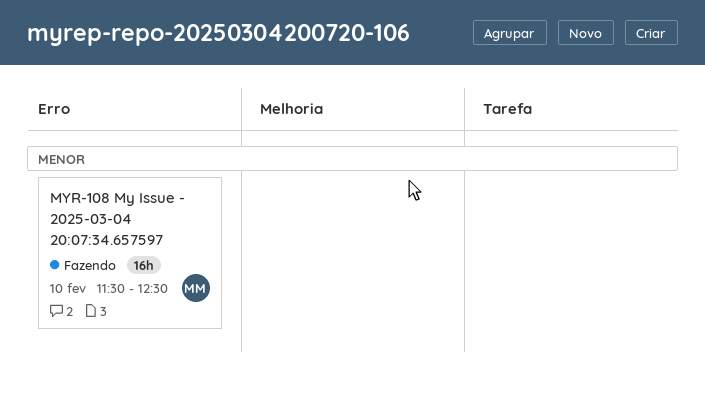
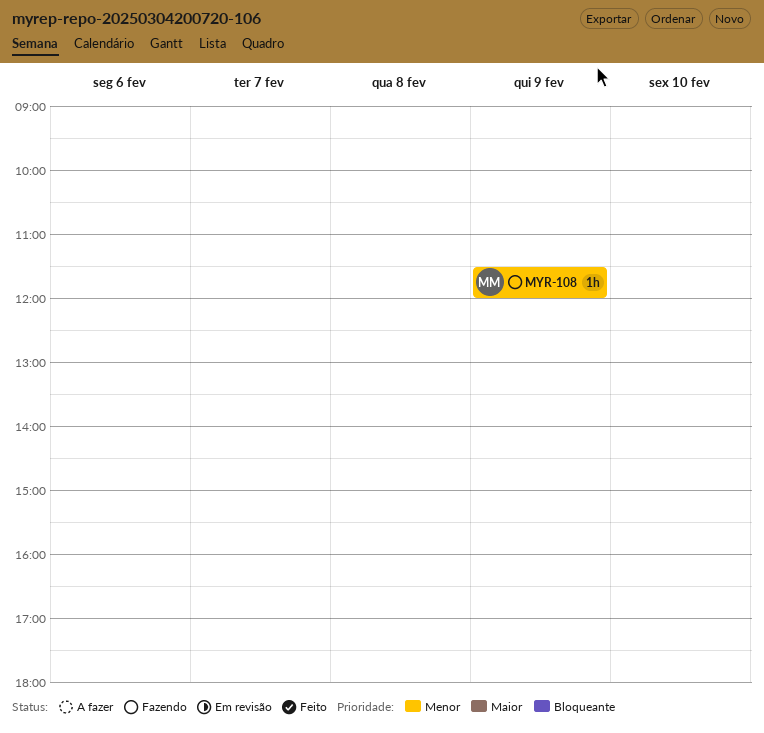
MYR-108, estimate: 16h -> 1h
MYR-108, day: Feb 10 -> Feb 9
MYR-108, ends: 12:30 -> 12:00

